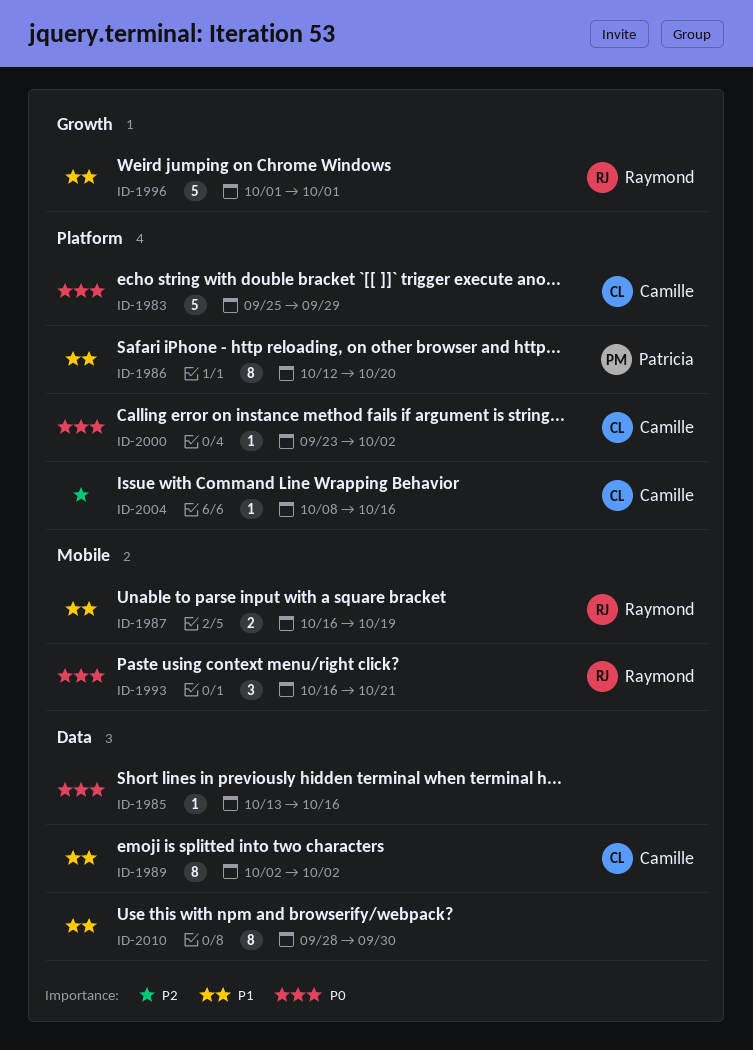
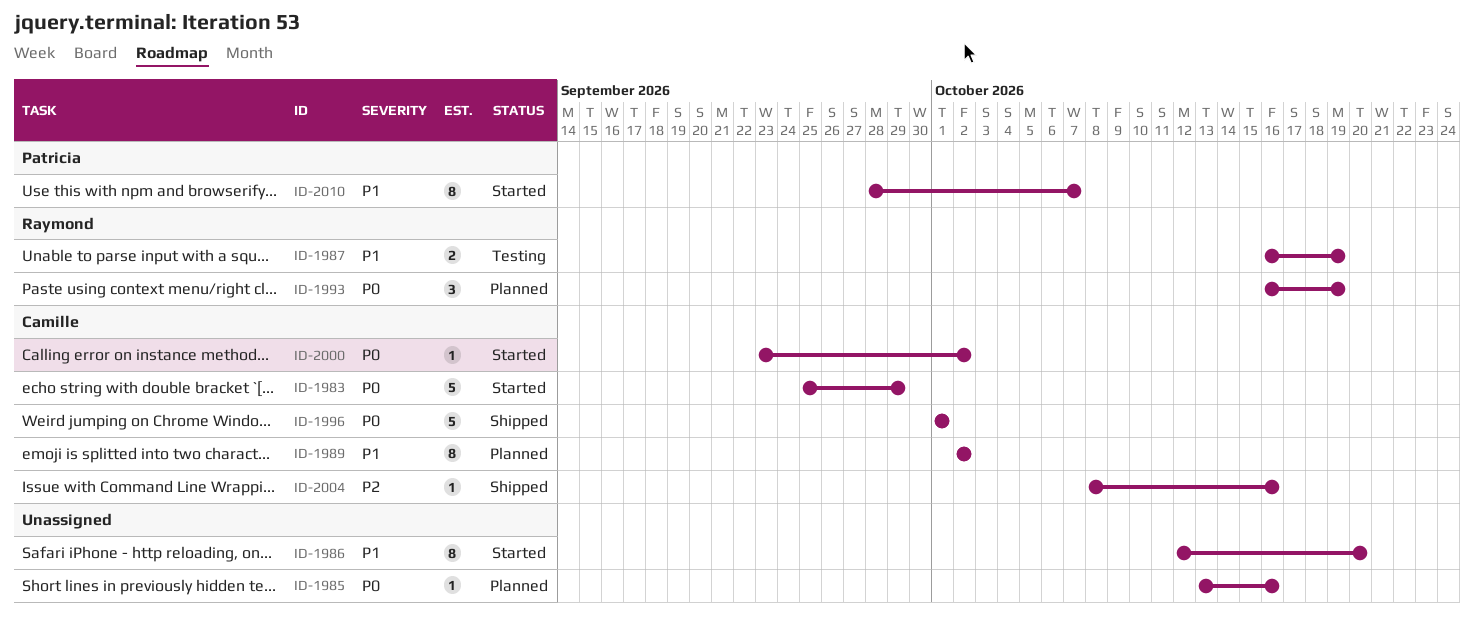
ID-1986, owner: Patricia -> none
ID-1993, due: Oct 21 -> Oct 19
ID-1996, owner: Raymond -> Camille
ID-1996, priority: P1 -> P0
ID-2010, owner: none -> Patricia
ID-2010, due: Sep 30 -> Oct 7

